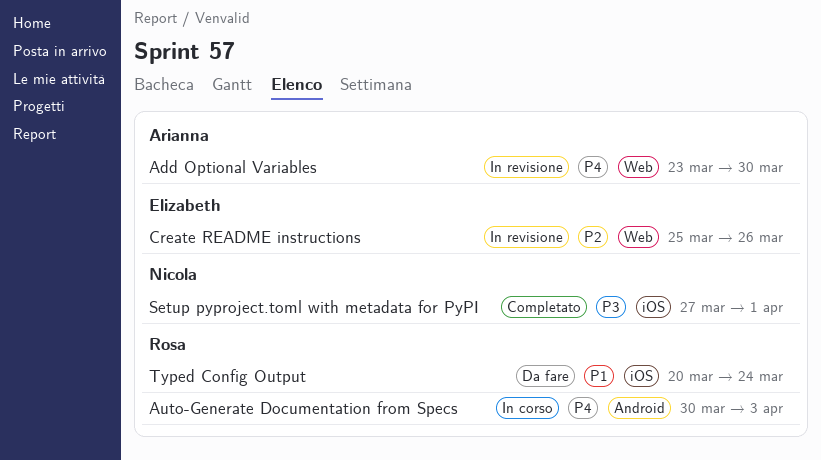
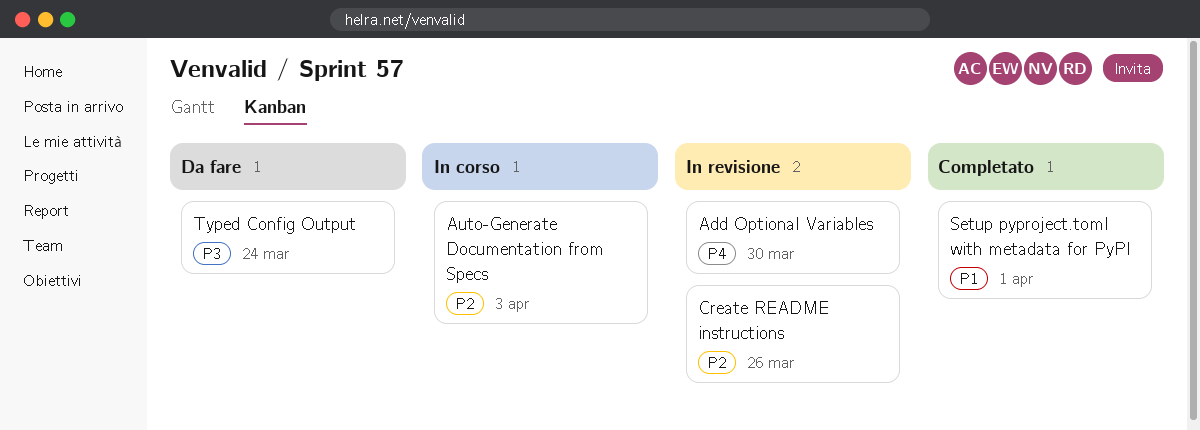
Auto-Generate Documentation from Specs, priority: P4 -> P2
Setup pyproject.toml with metadata for PyPI, priority: P3 -> P1
Typed Config Output, priority: P1 -> P3

